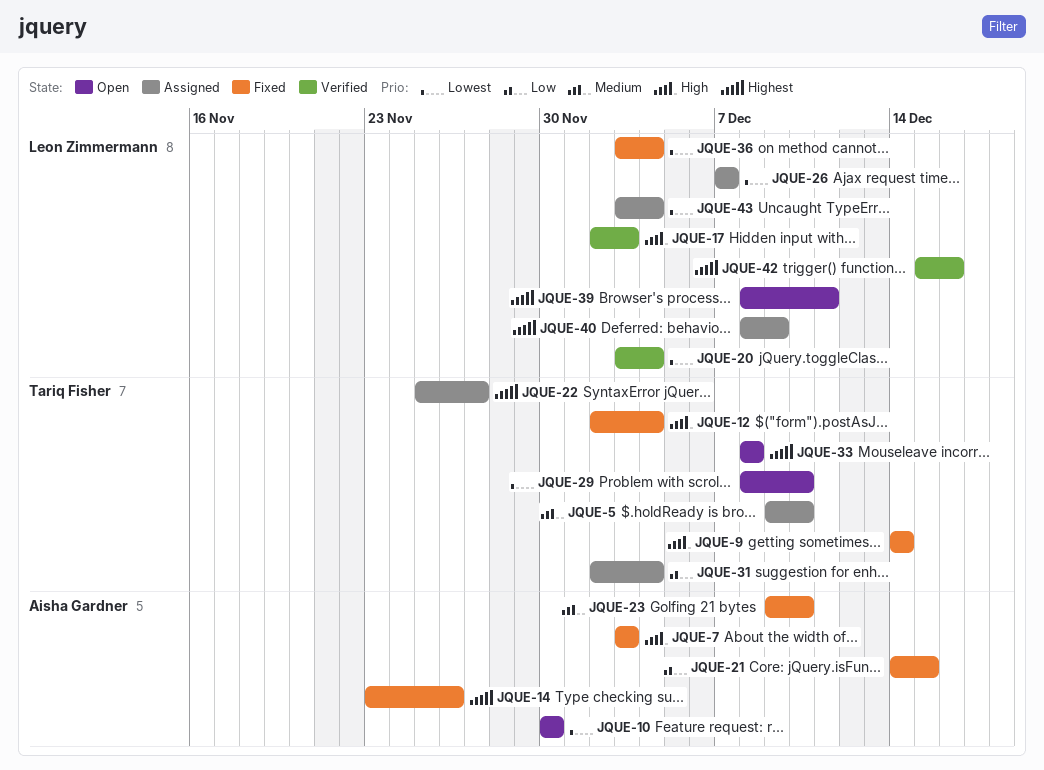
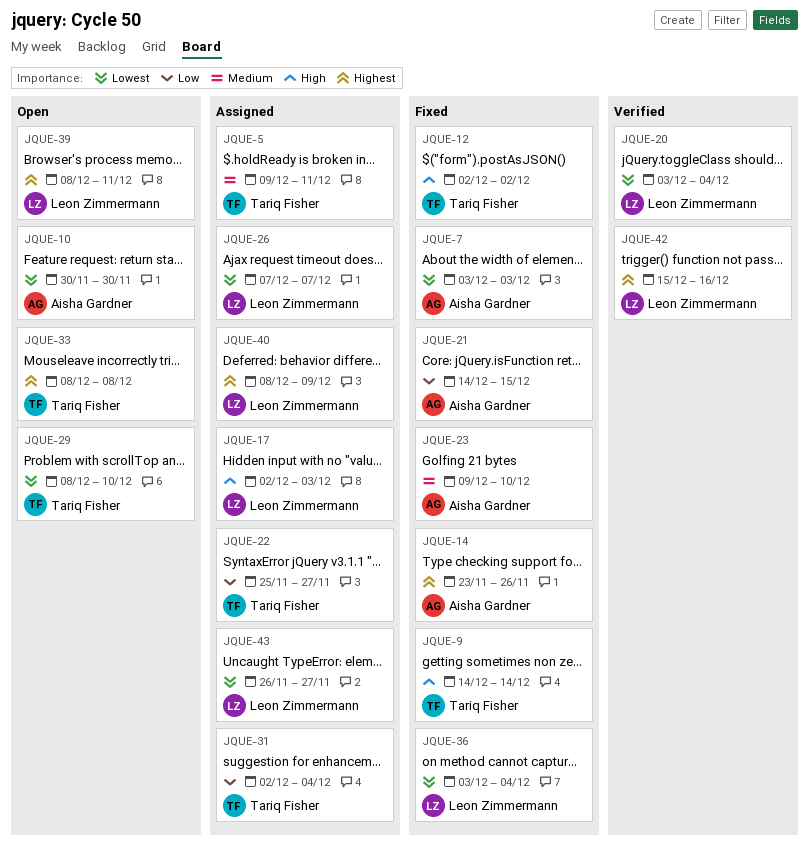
JQUE-5, due: Dec 10 -> Dec 11
JQUE-7, priority: High -> Lowest
JQUE-12, due: Dec 4 -> Dec 2
JQUE-17, status: Verified -> Assigned
JQUE-22, priority: Highest -> Low
JQUE-43, start: Dec 3 -> Nov 26
JQUE-43, due: Dec 4 -> Nov 27

